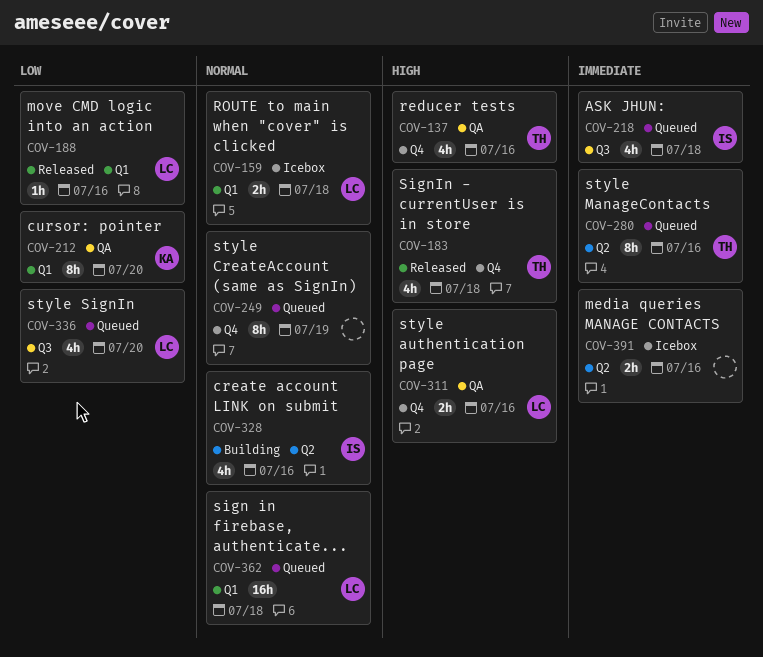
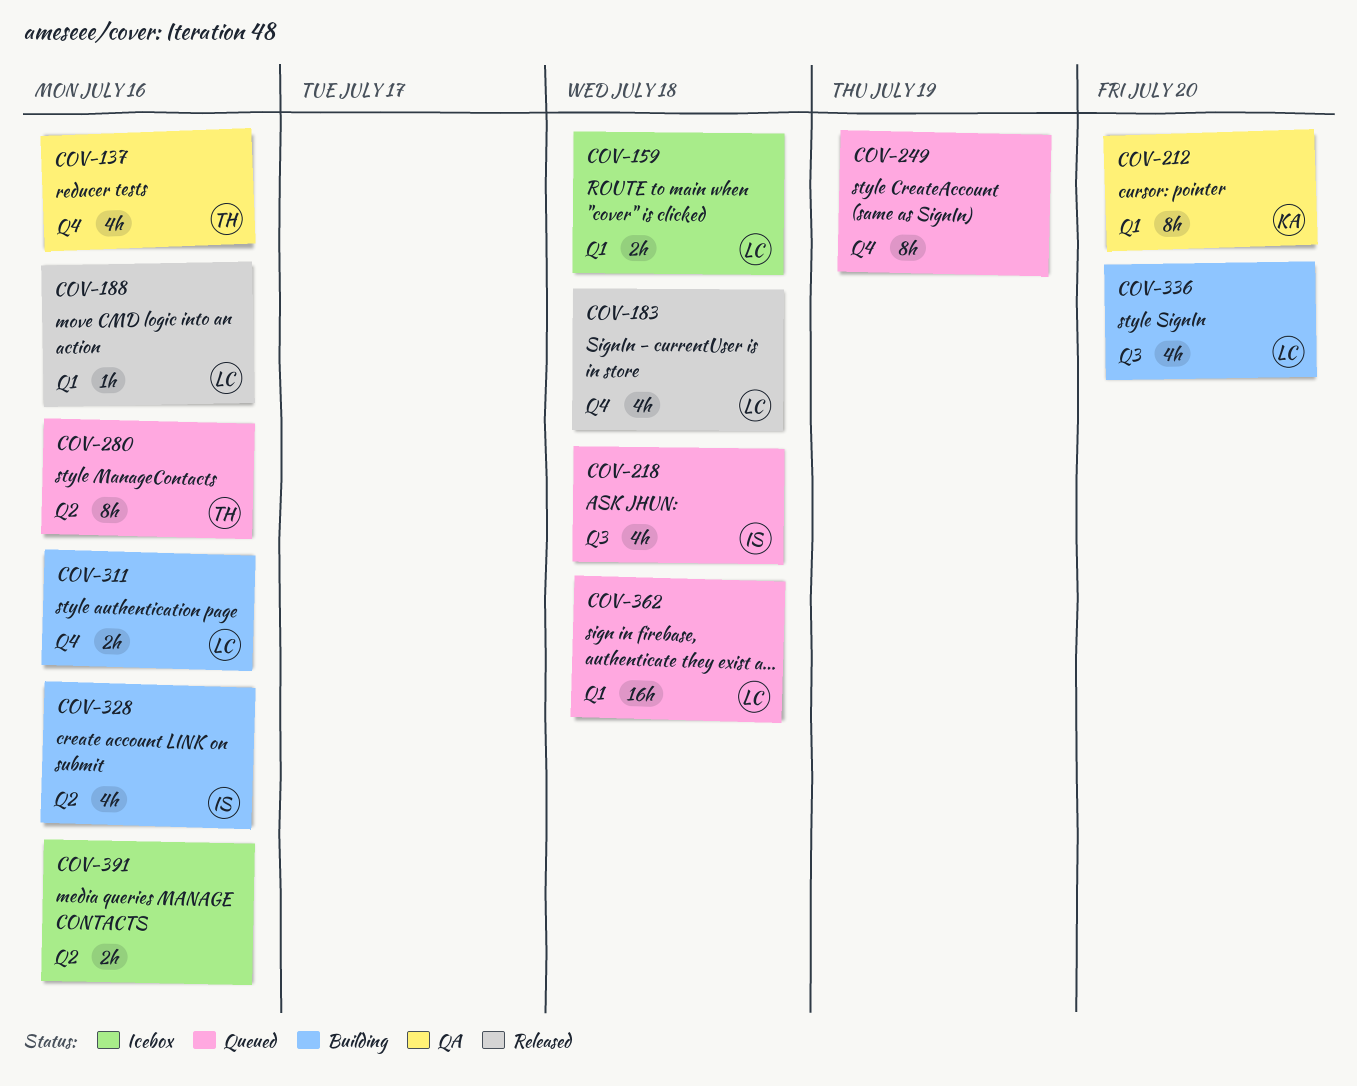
COV-183, owner: TH -> LC
COV-311, status: QA -> Building
COV-336, status: Queued -> Building

